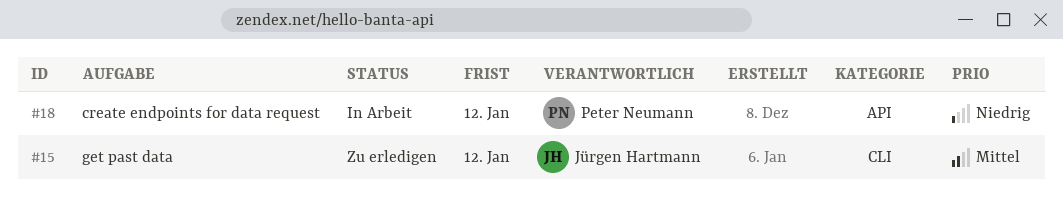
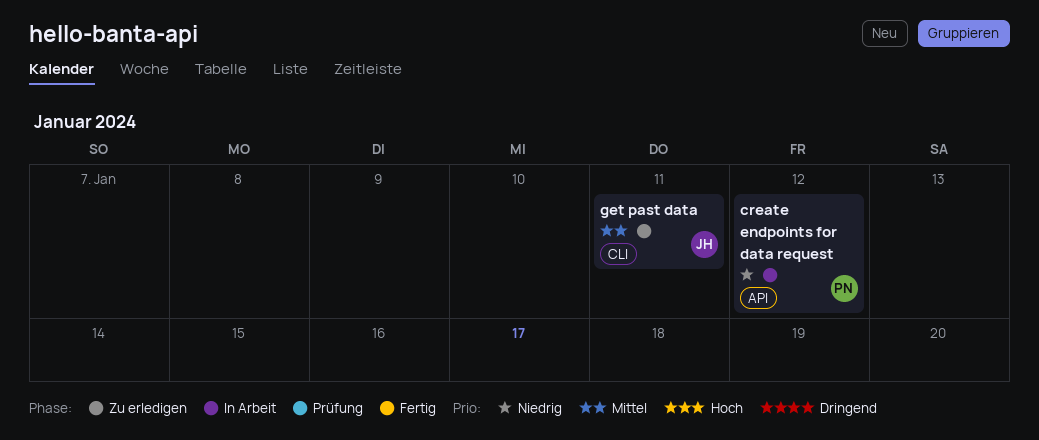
get past data, due: Jan 12 -> Jan 11

